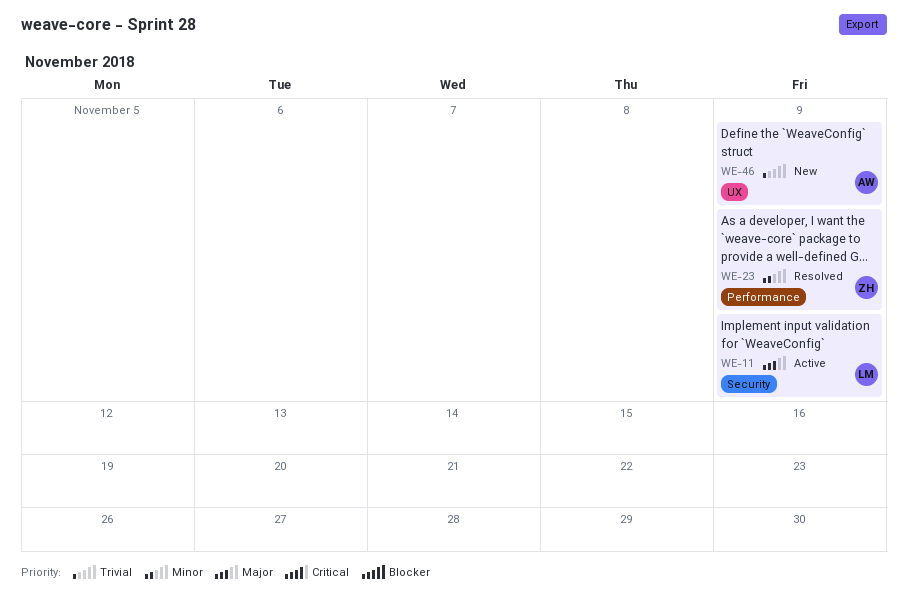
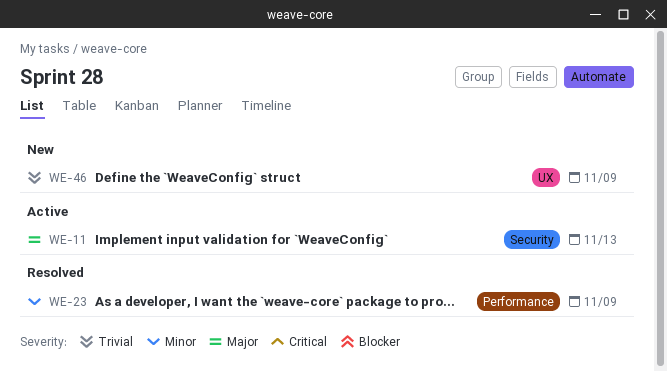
WE-11, due: Nov 9 -> Nov 13

